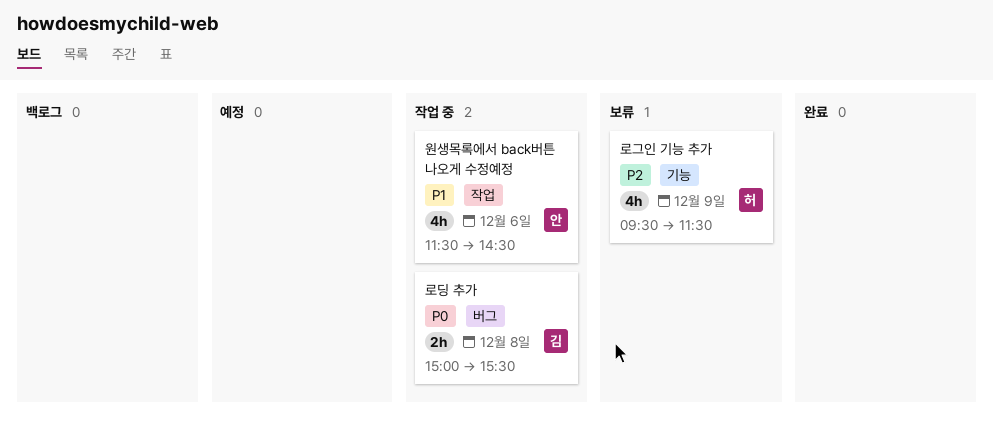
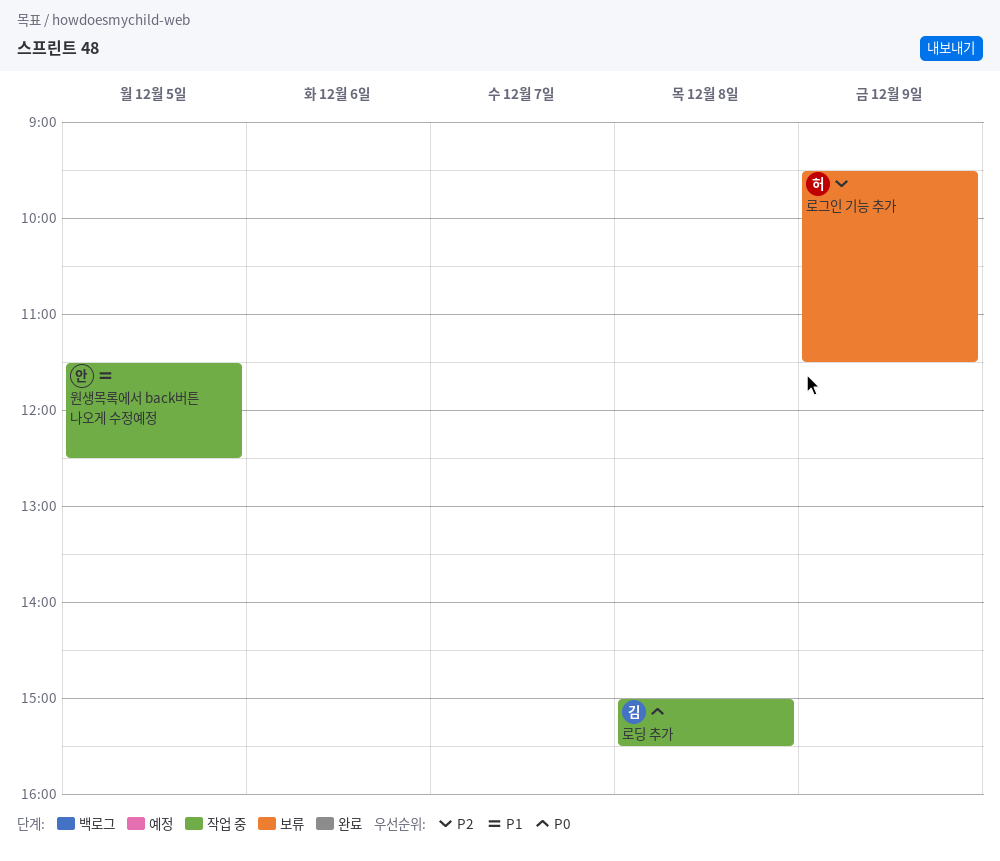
원생목록에서 back버튼 나오게 수정예정, day: Dec 6 -> Dec 5
원생목록에서 back버튼 나오게 수정예정, ends: 14:30 -> 12:30

